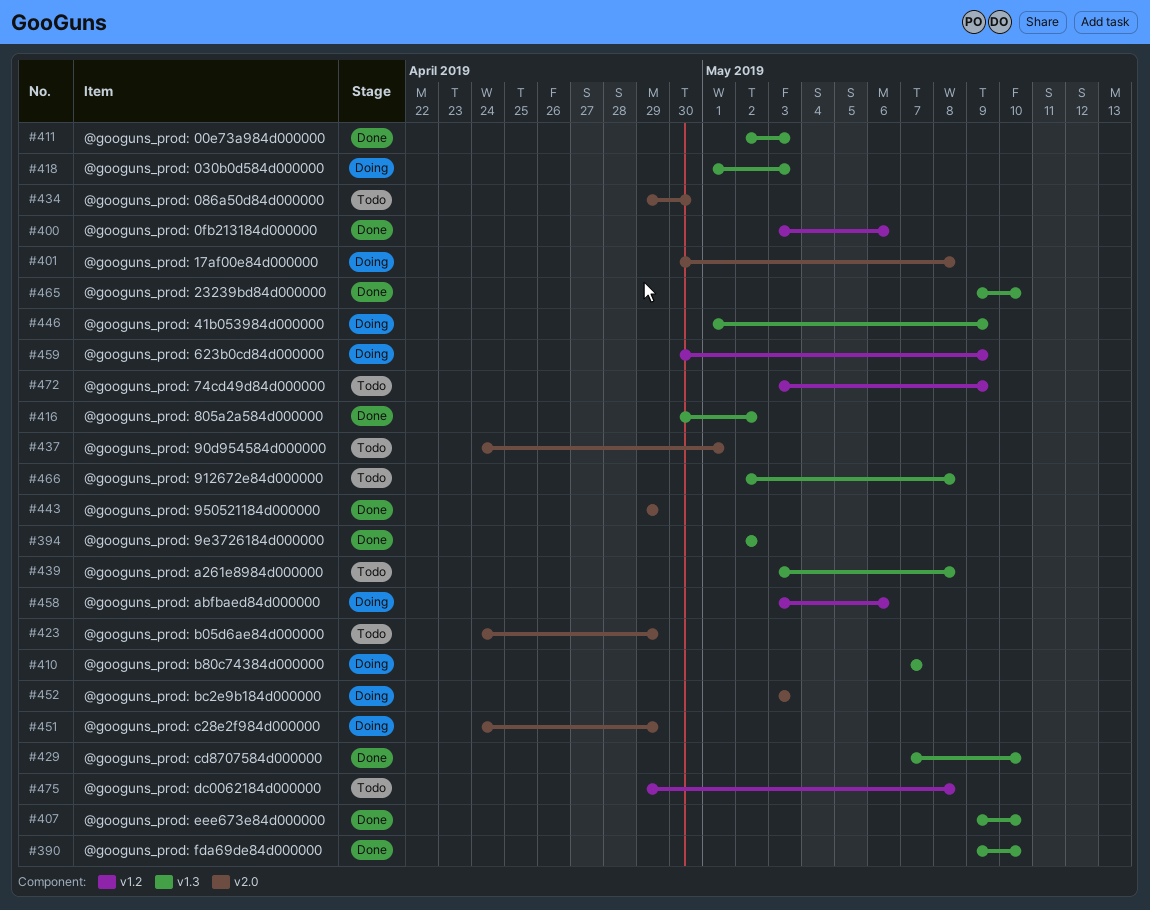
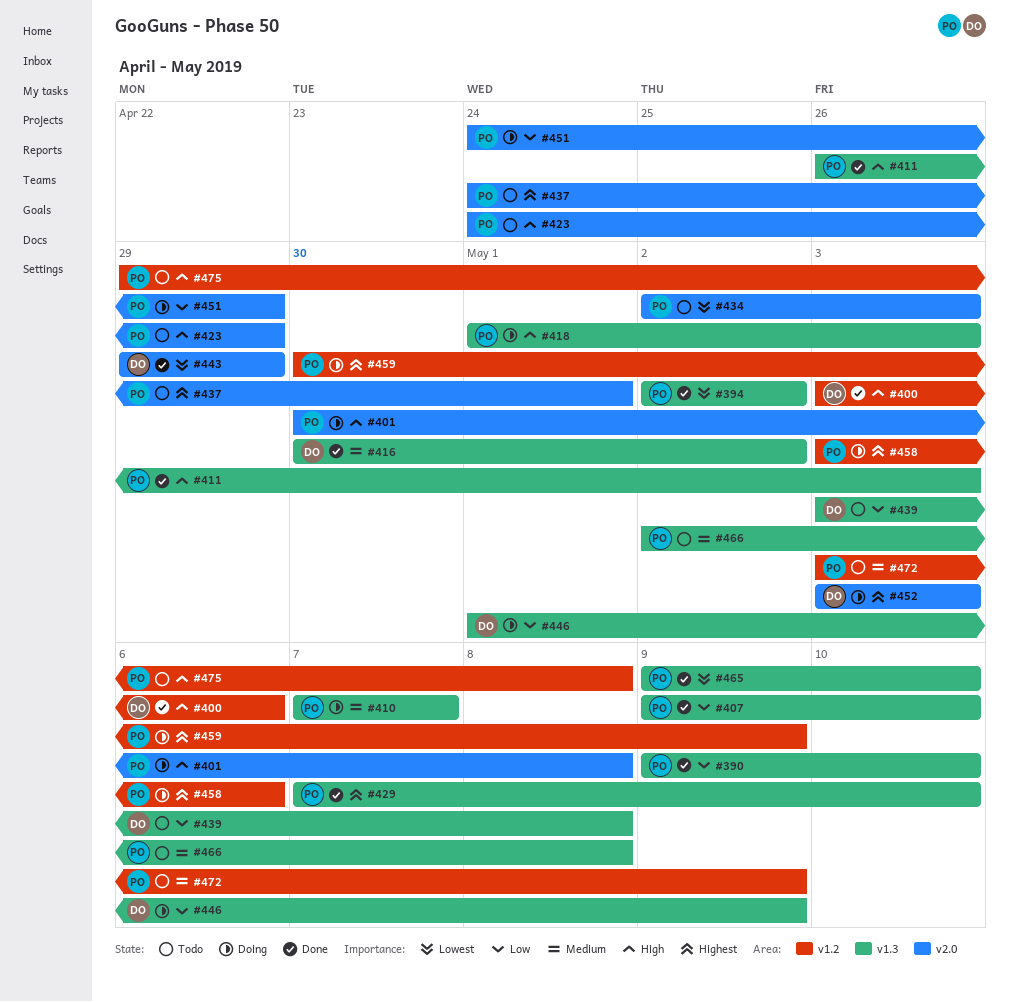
#411, start: May 2 -> Apr 26
#434, start: Apr 29 -> May 2
#434, due: Apr 30 -> May 3

